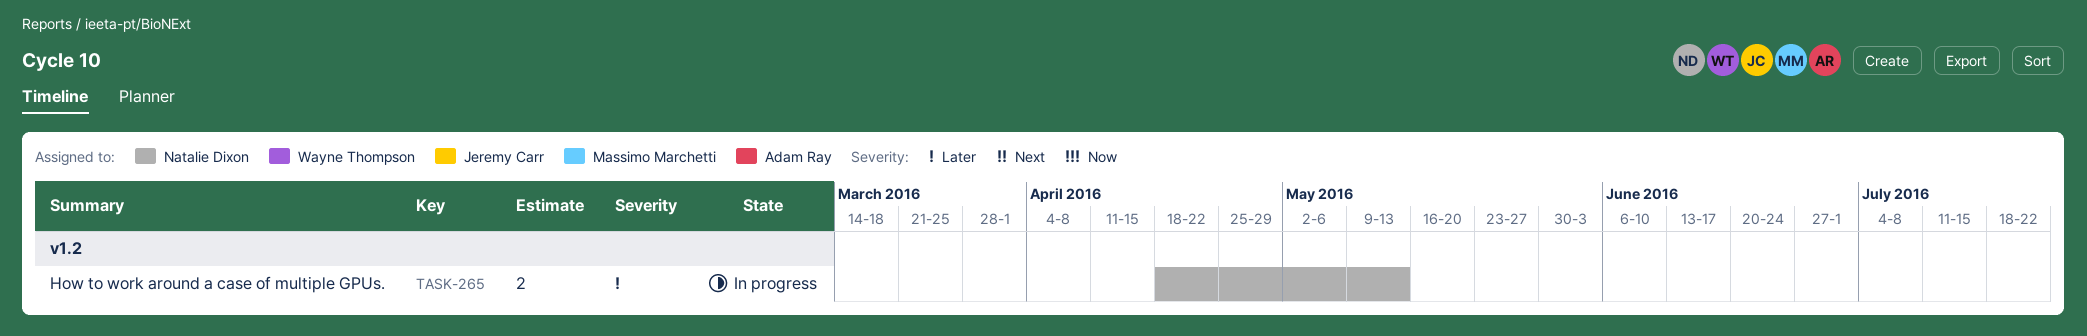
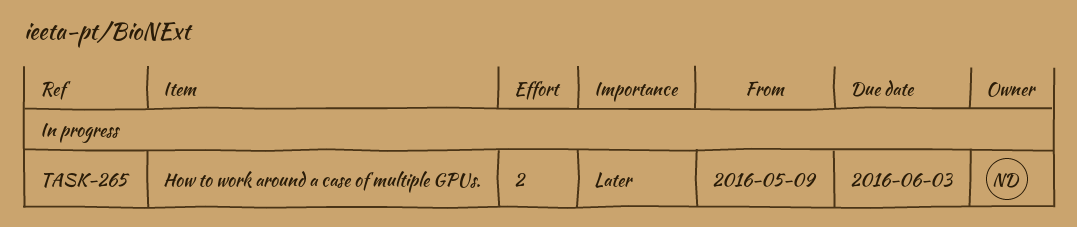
TASK-265, start: Apr 18 -> May 9
TASK-265, due: May 13 -> Jun 3

